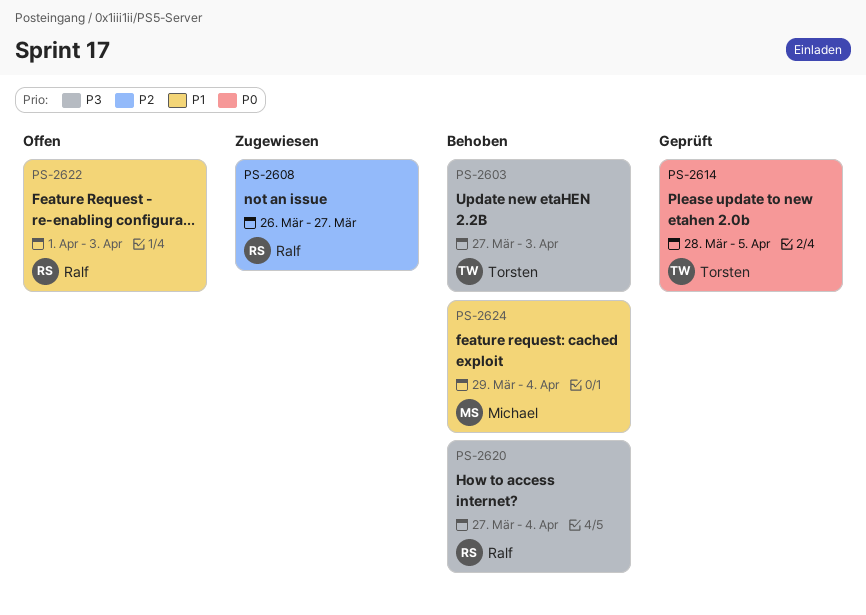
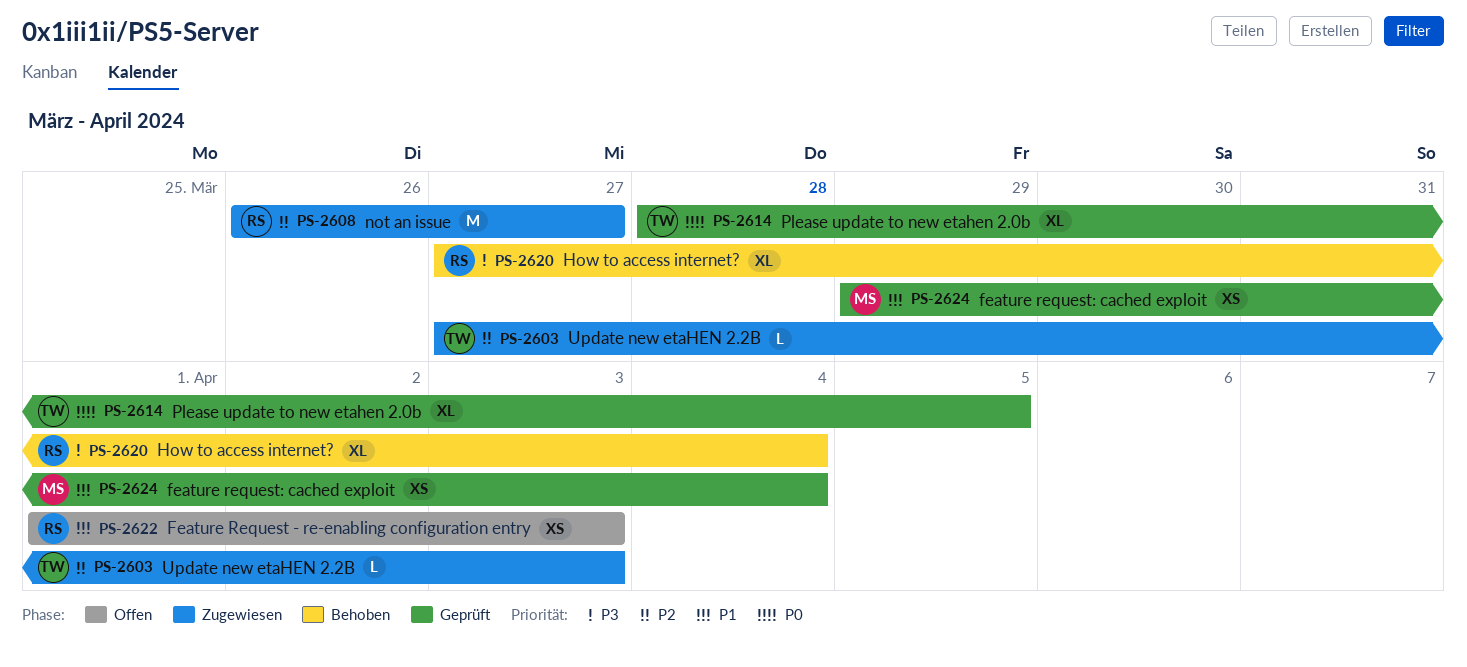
PS-2603, status: Behoben -> Zugewiesen
PS-2603, priority: P3 -> P2
PS-2624, status: Behoben -> Geprüft

